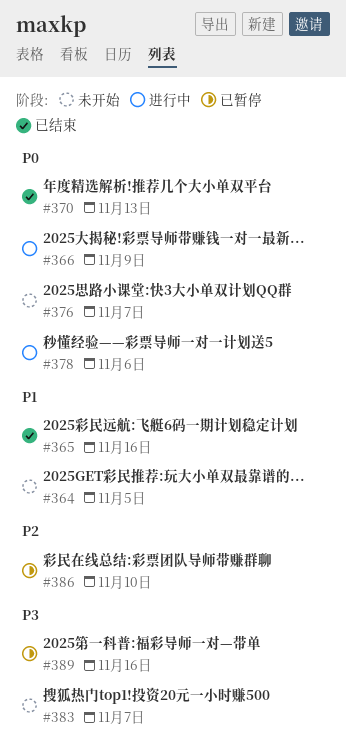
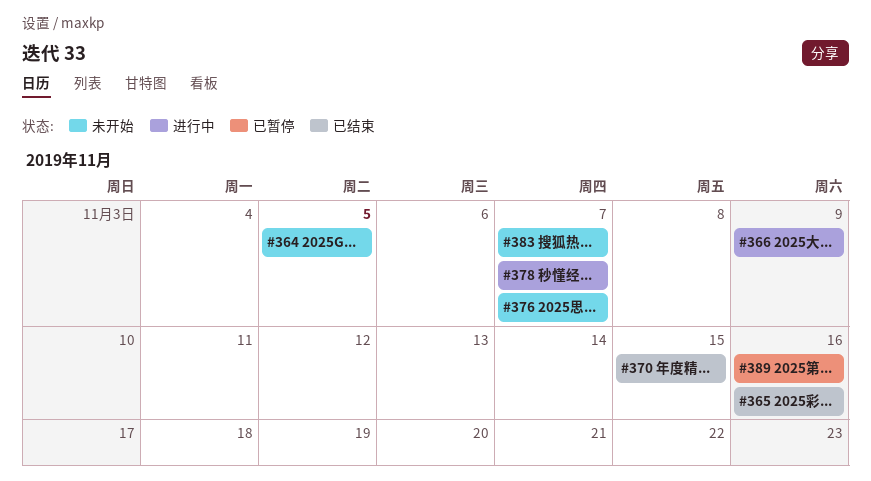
#370, due: Nov 13 -> Nov 15
#378, due: Nov 6 -> Nov 7
#386: present -> none

